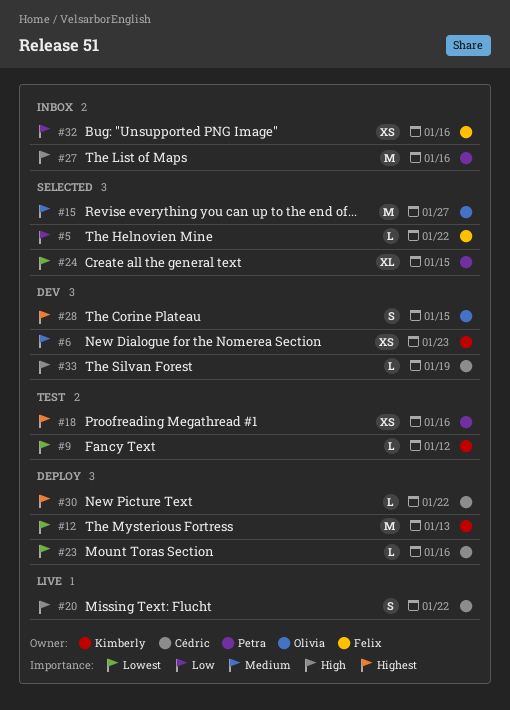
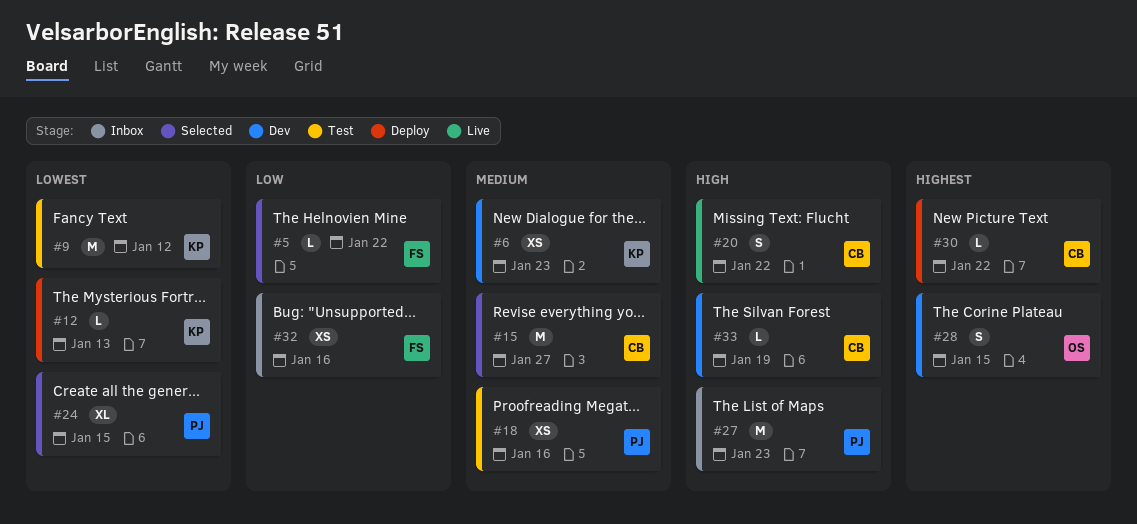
#9, estimate: L -> M
#12, estimate: M -> L
#15, owner: Olivia -> Cédric
#18, priority: Highest -> Medium
#23: present -> none
#27, due: Jan 16 -> Jan 23

